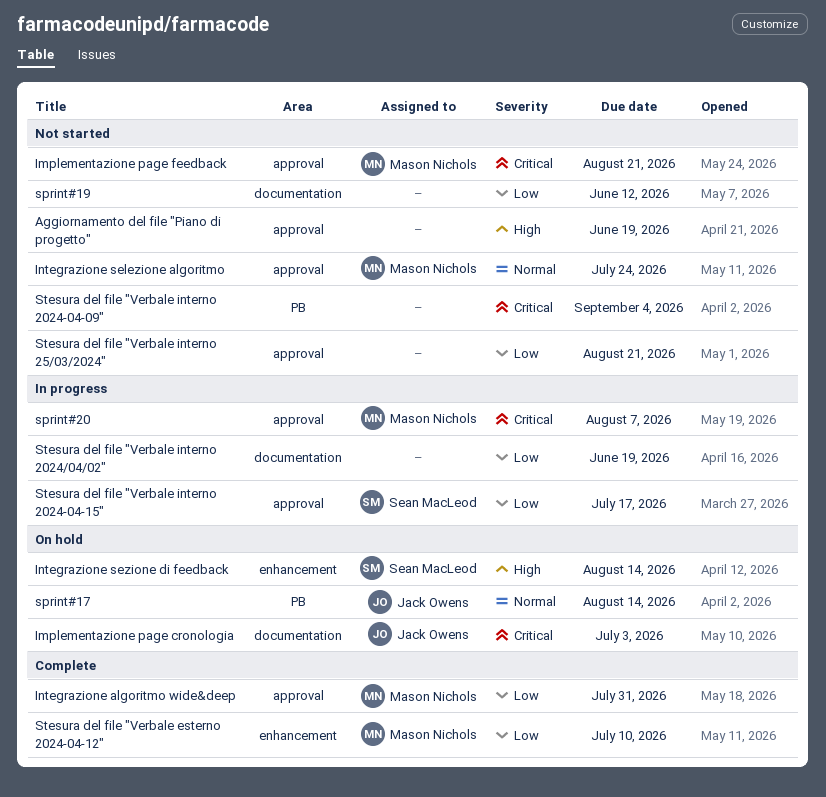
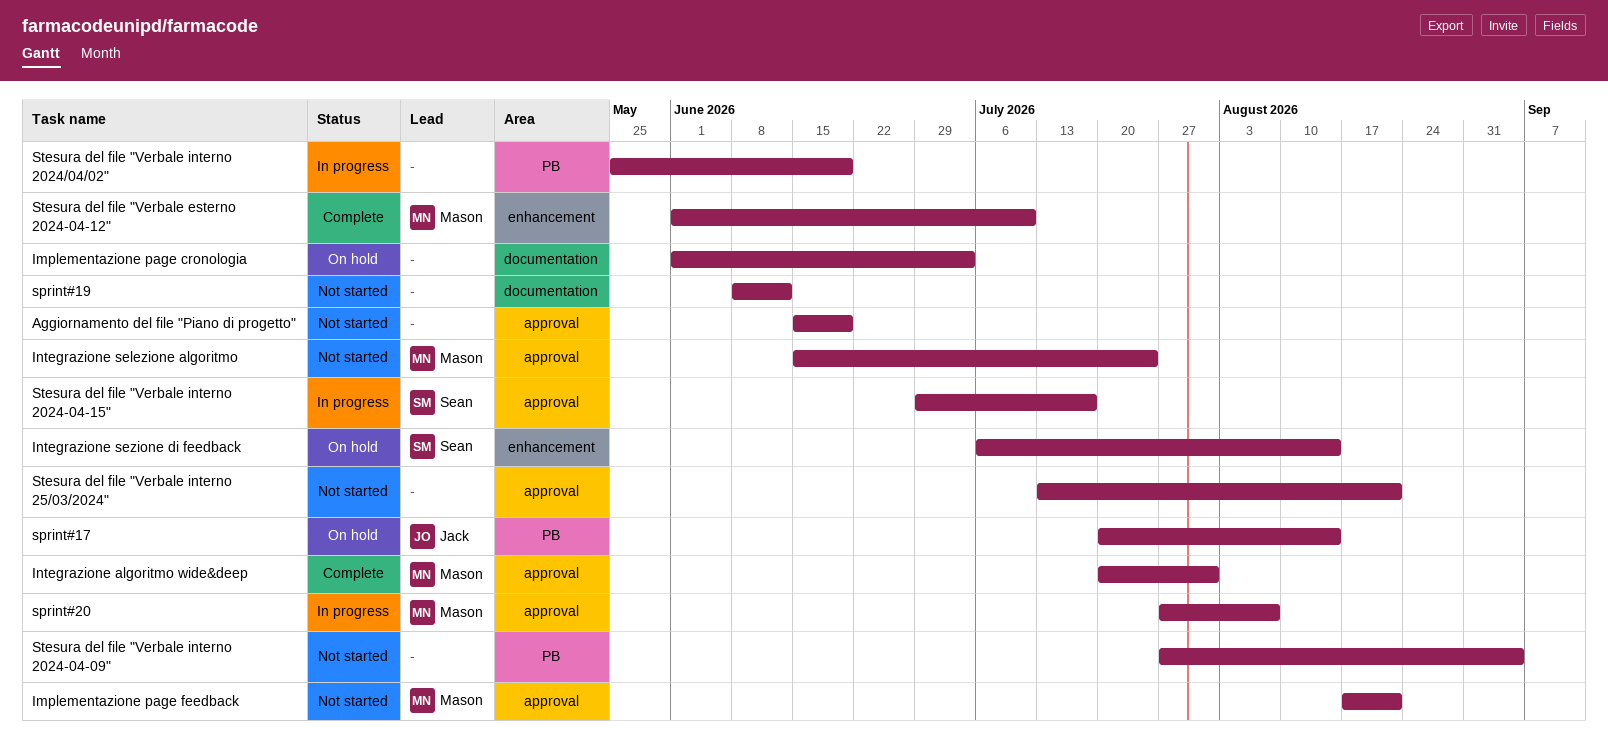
Implementazione page cronologia, owner: Jack Owens -> none
Stesura del file "Verbale interno 2024/04/02", label: documentation -> PB

